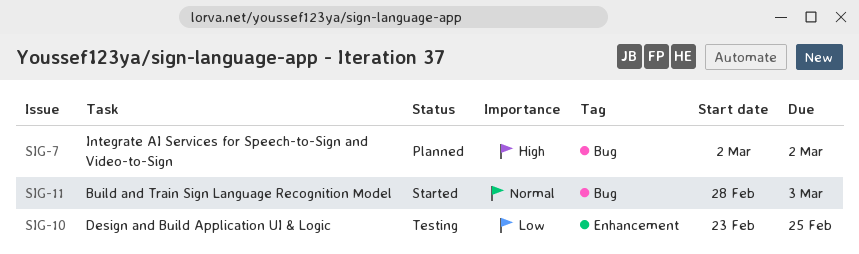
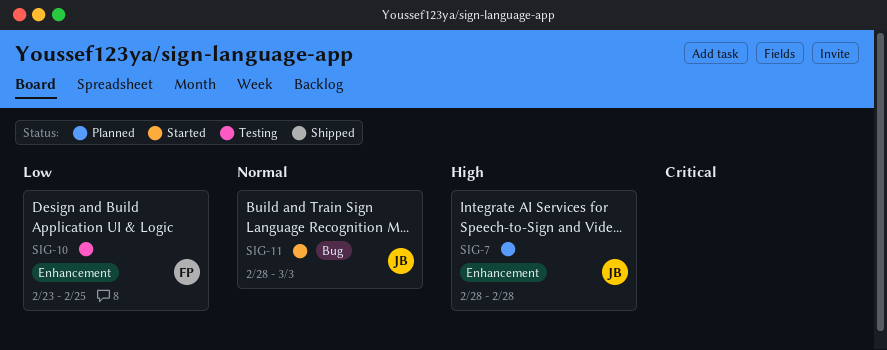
SIG-7, label: Bug -> Enhancement
SIG-7, start: Mar 2 -> Feb 28
SIG-7, due: Mar 2 -> Feb 28

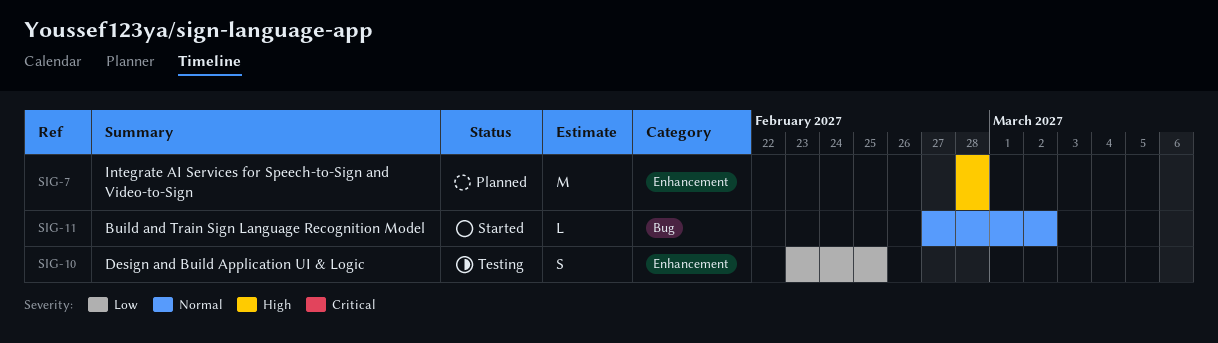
SIG-11, start: Feb 28 -> Feb 27
SIG-11, due: Mar 3 -> Mar 2

